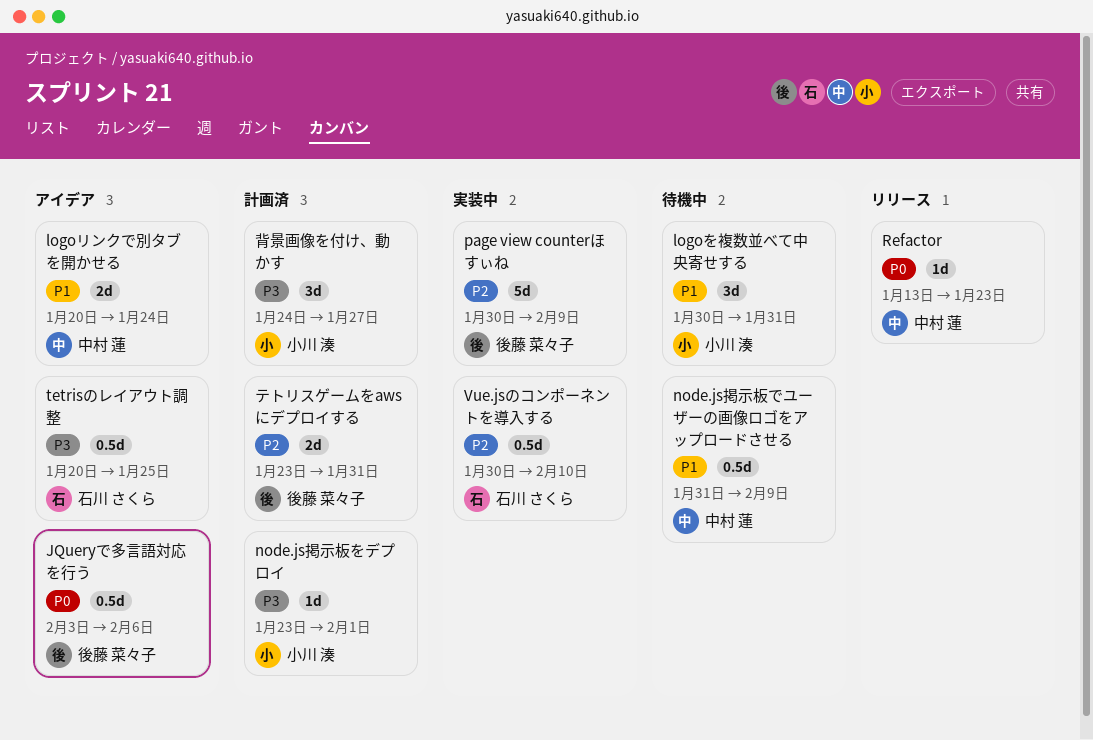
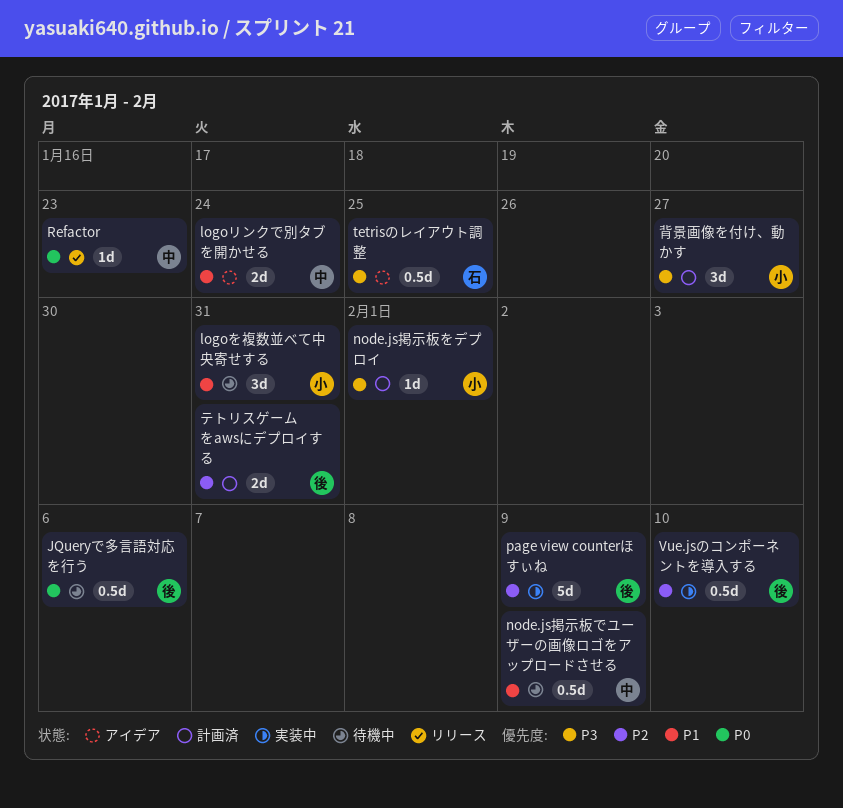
JQueryで多言語対応を行う, status: アイデア -> 待機中
Vue.jsのコンポーネントを導入する, owner: 石川 さくら -> 後藤 菜々子

